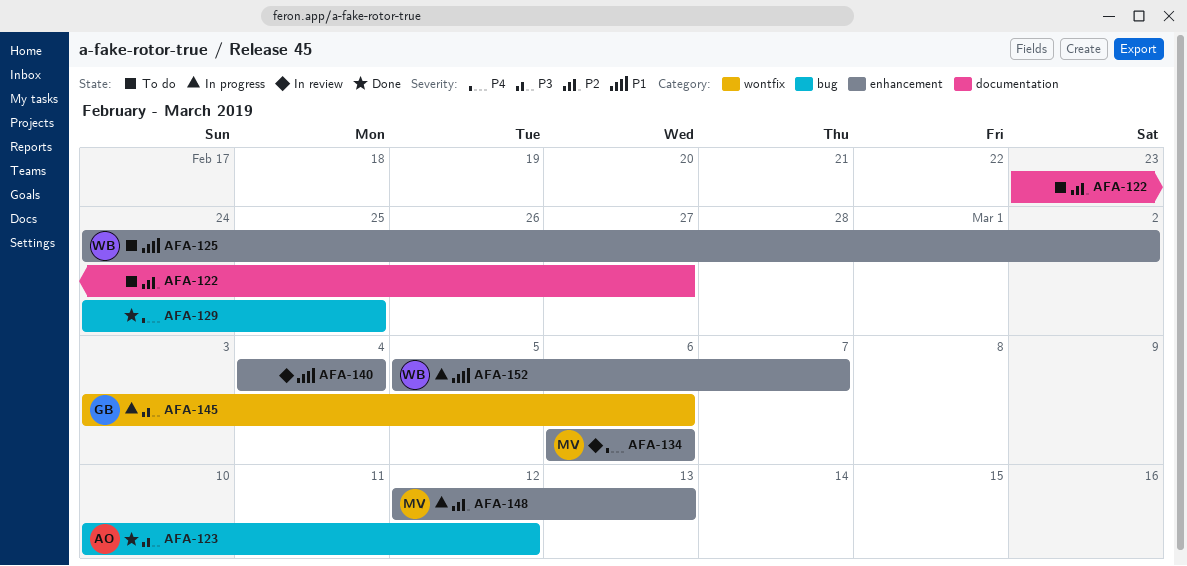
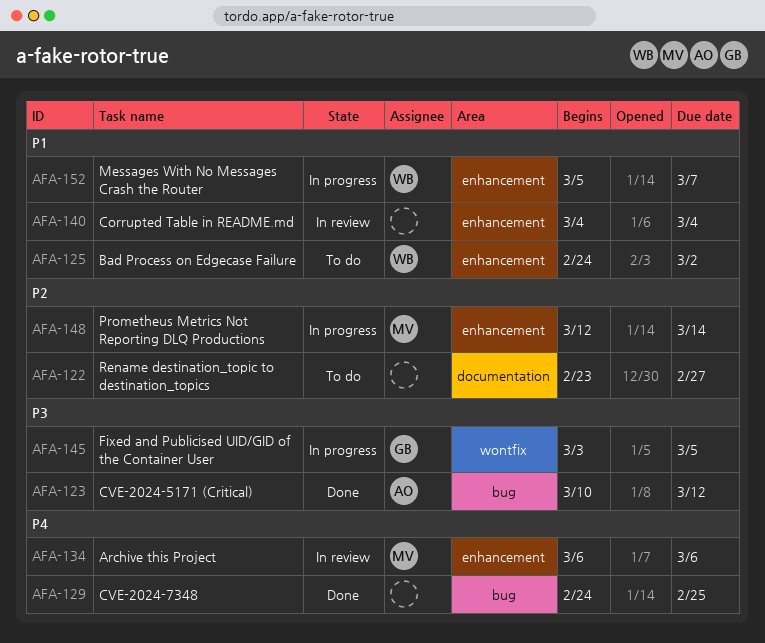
AFA-145, due: Mar 6 -> Mar 5
AFA-148, due: Mar 13 -> Mar 14

